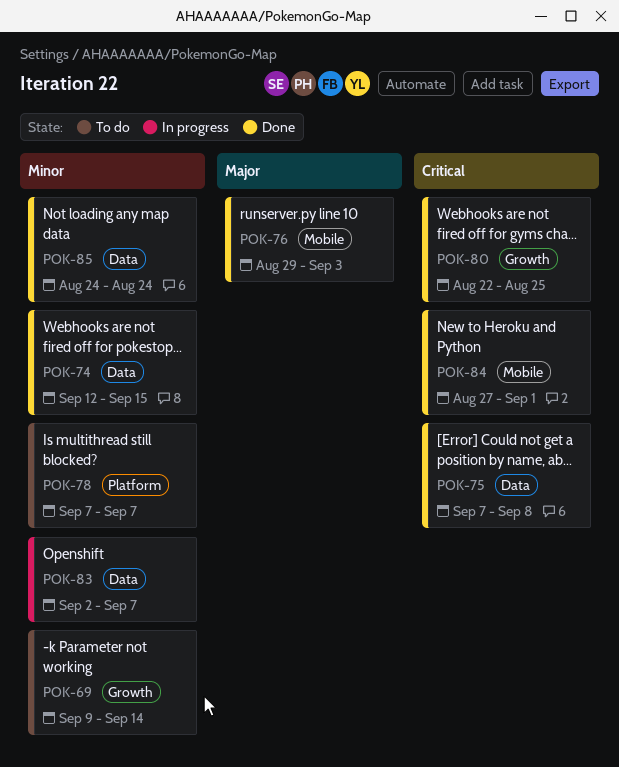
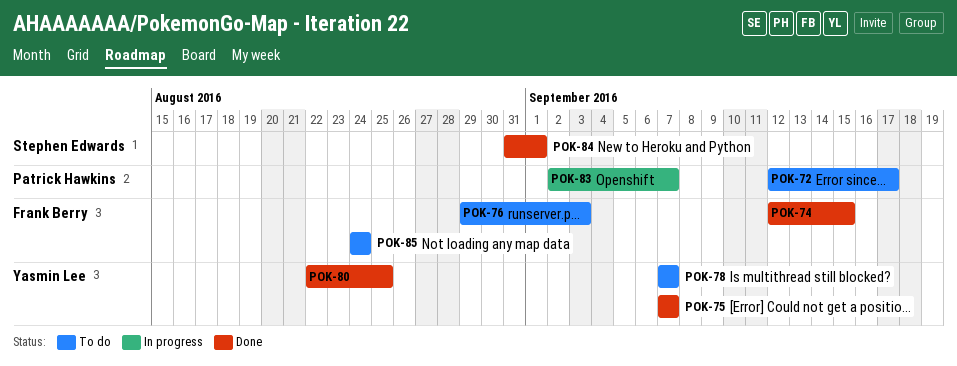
POK-69: present -> none
POK-72: none -> present
POK-75, due: Sep 8 -> Sep 7
POK-76, status: Done -> To do
POK-84, start: Aug 27 -> Aug 31
POK-85, status: Done -> To do

